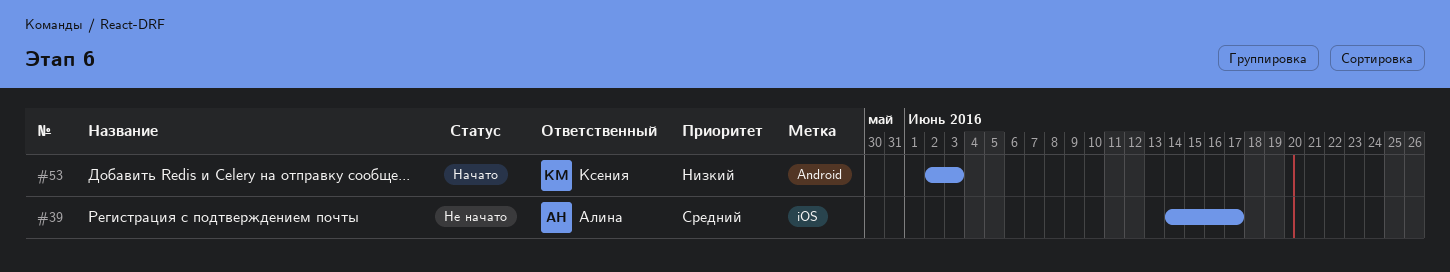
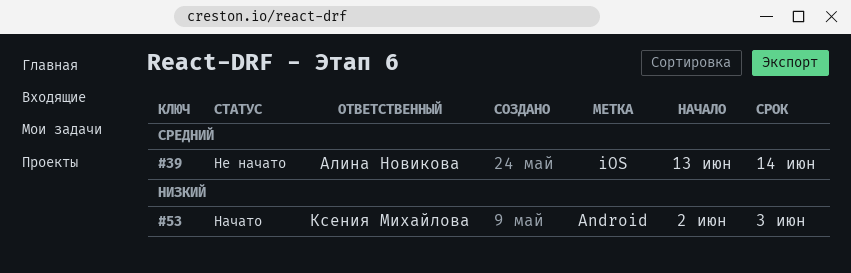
#39, start: Jun 14 -> Jun 13
#39, due: Jun 17 -> Jun 14

